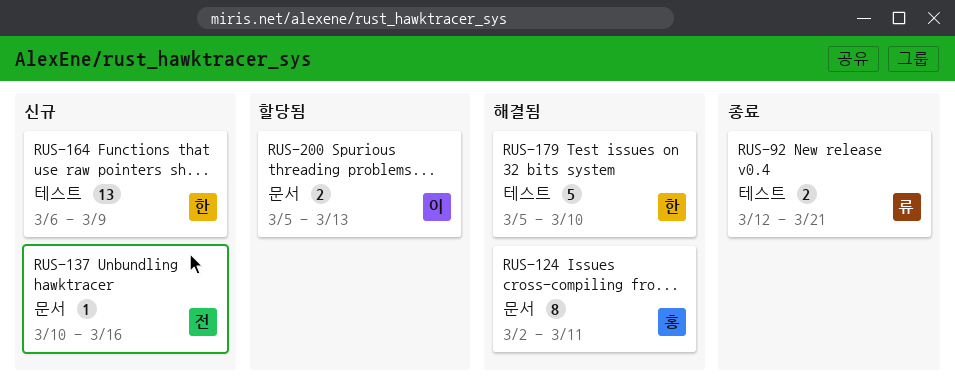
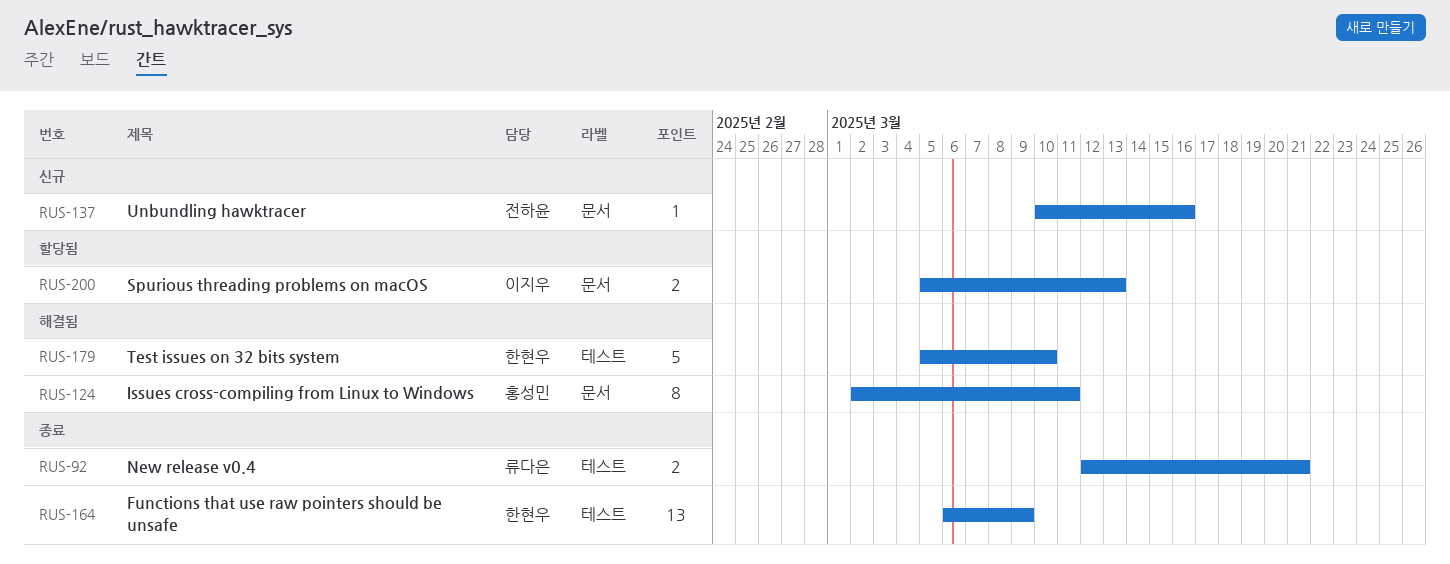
RUS-164, status: 신규 -> 종료

